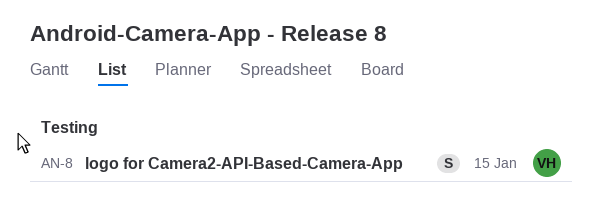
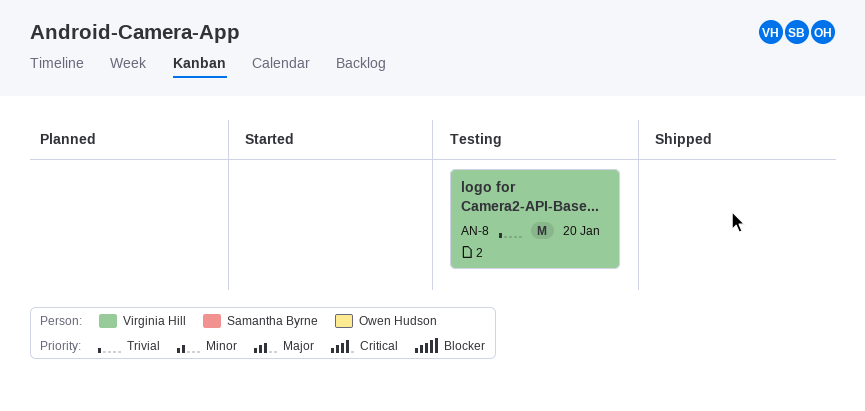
AN-8, estimate: S -> M
AN-8, due: Jan 15 -> Jan 20

